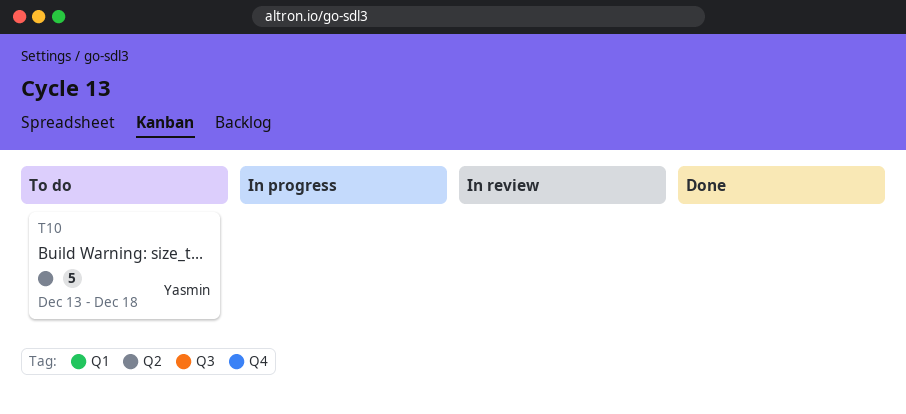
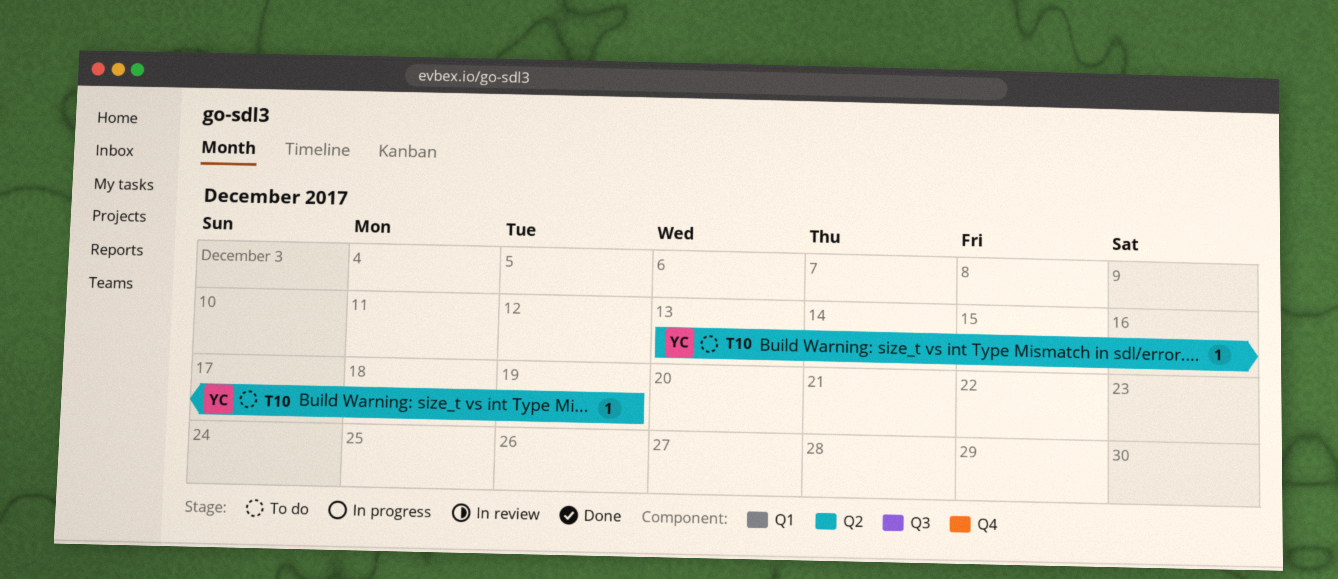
T10, estimate: 5 -> 1
T10, due: Dec 18 -> Dec 19

